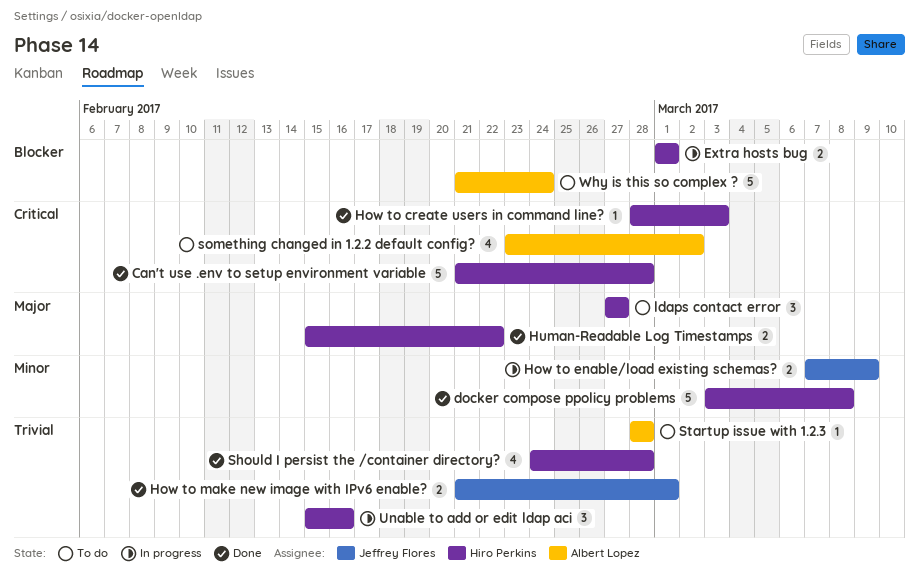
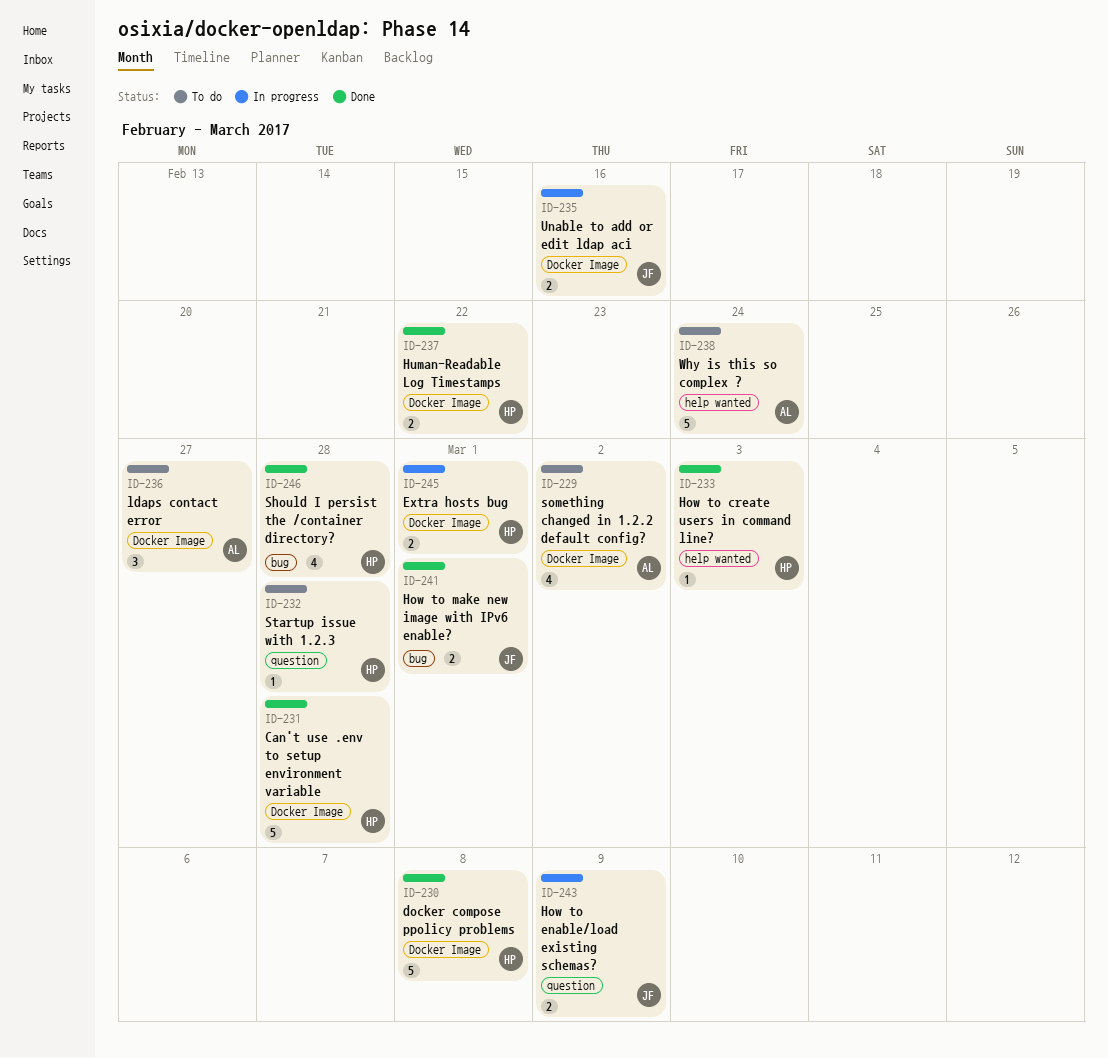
ldaps contact error, owner: Hiro Perkins -> Albert Lopez
Startup issue with 1.2.3, owner: Albert Lopez -> Hiro Perkins
Unable to add or edit ldap aci, owner: Hiro Perkins -> Jeffrey Flores
Unable to add or edit ldap aci, estimate: 3 -> 2

